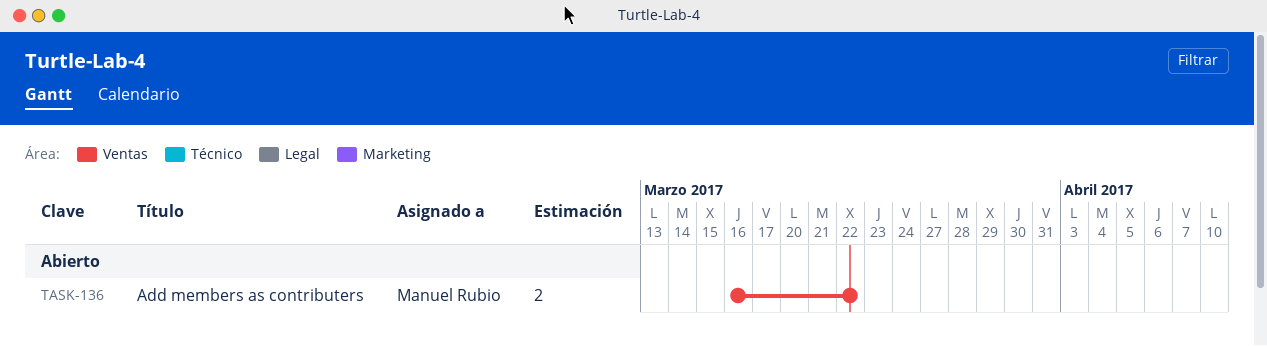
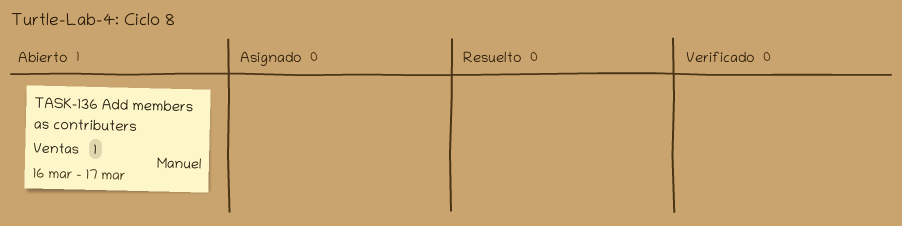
TASK-136, estimate: 2 -> 1
TASK-136, due: Mar 22 -> Mar 17

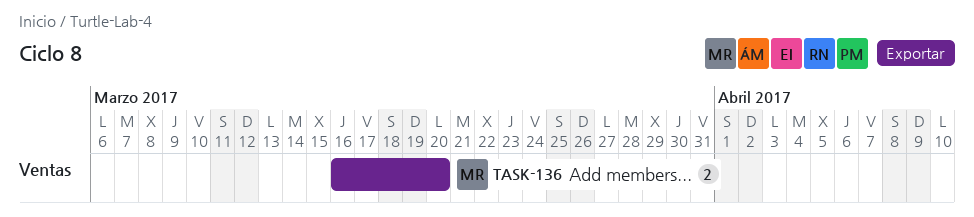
TASK-136, estimate: 1 -> 2
TASK-136, due: Mar 17 -> Mar 20

